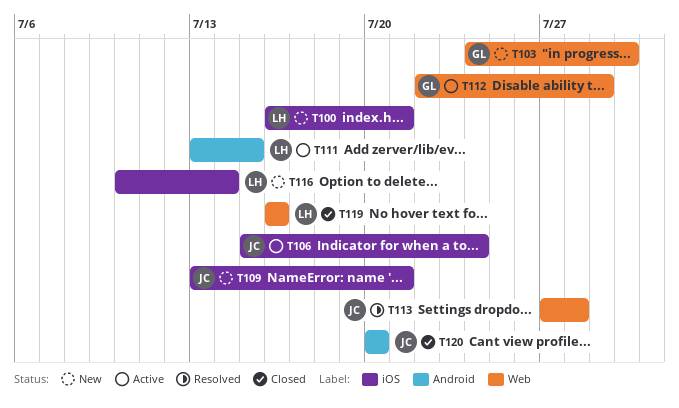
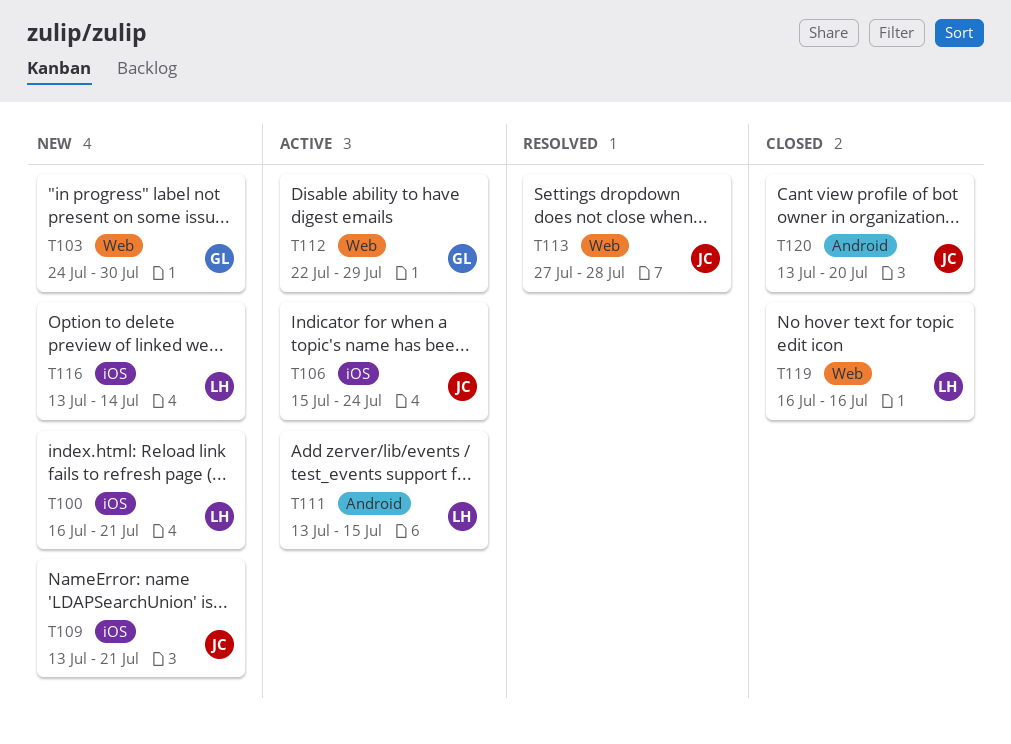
T116, start: Jul 10 -> Jul 13
T120, start: Jul 20 -> Jul 13

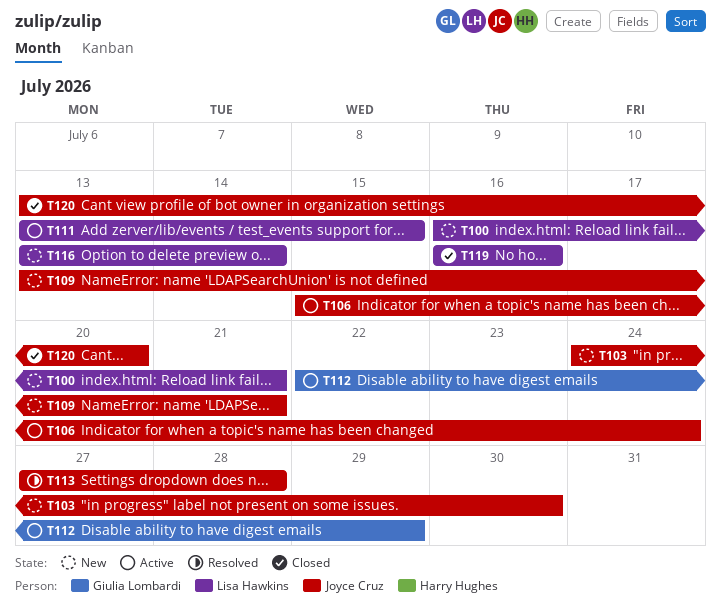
T103, owner: Giulia Lombardi -> Joyce Cruz

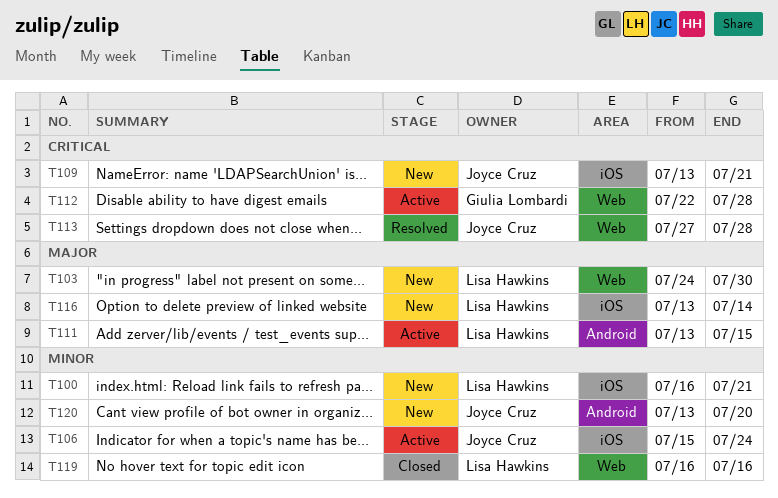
T103, owner: Joyce Cruz -> Lisa Hawkins
T112, due: Jul 29 -> Jul 28
T120, status: Closed -> New

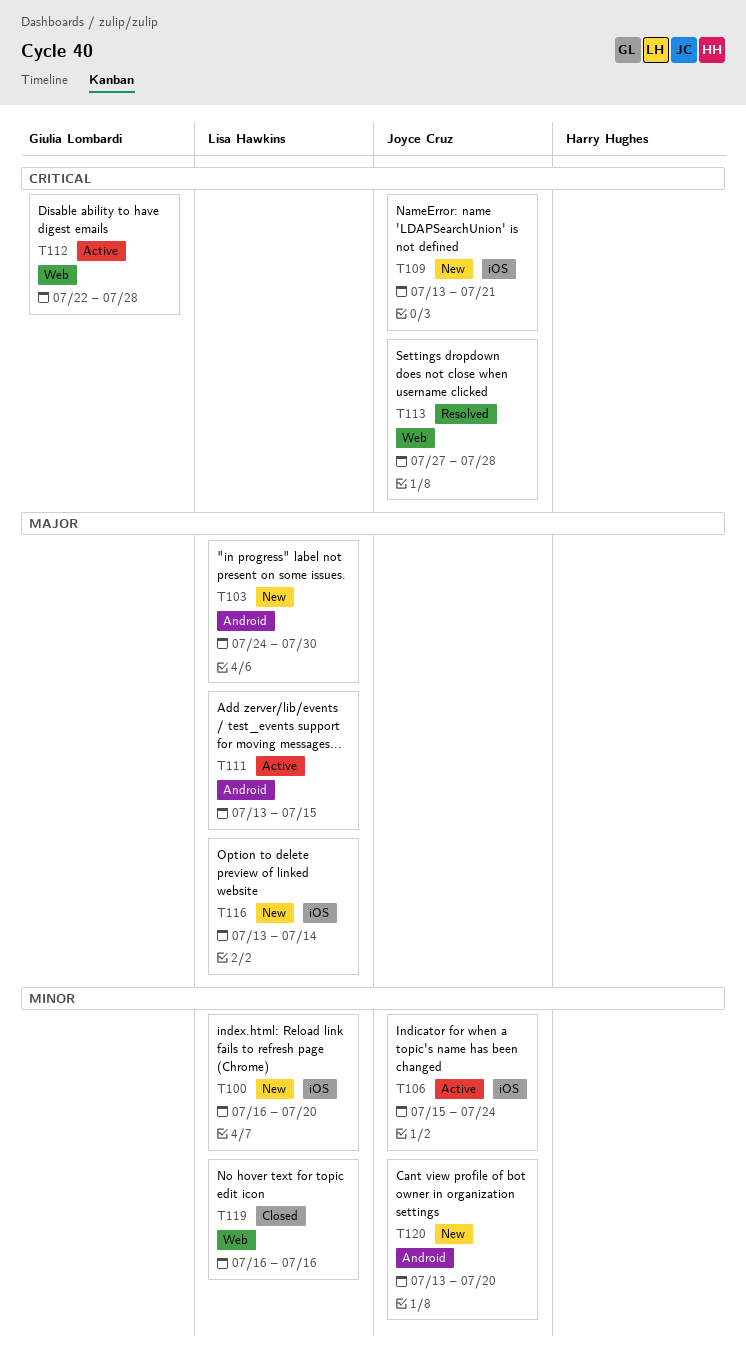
T100, due: Jul 21 -> Jul 20
T103, label: Web -> Android

